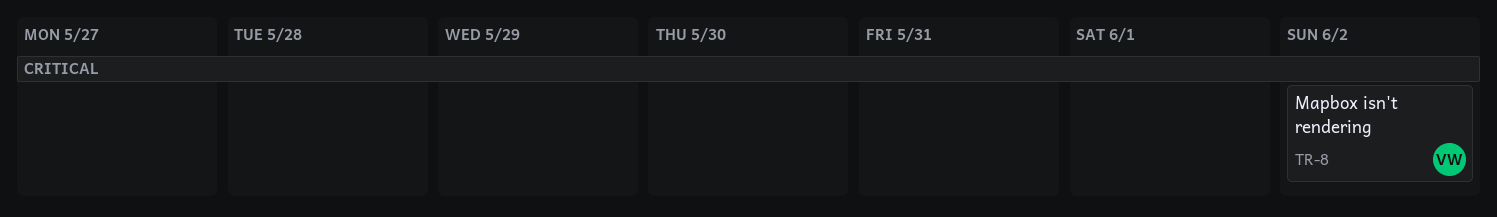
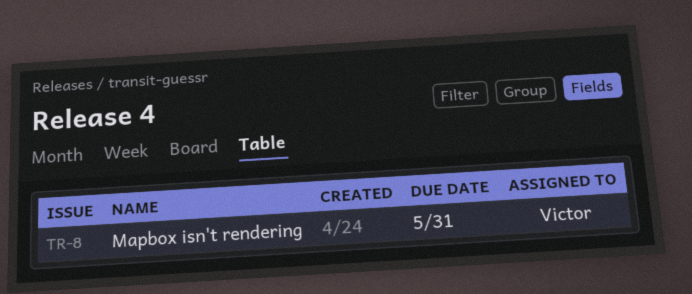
TR-8, due: Jun 2 -> May 31

